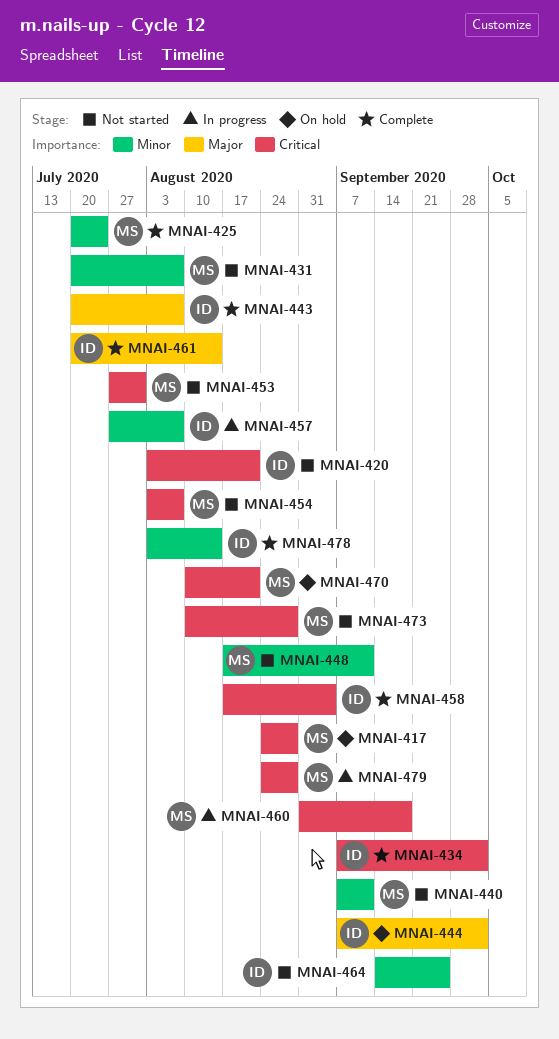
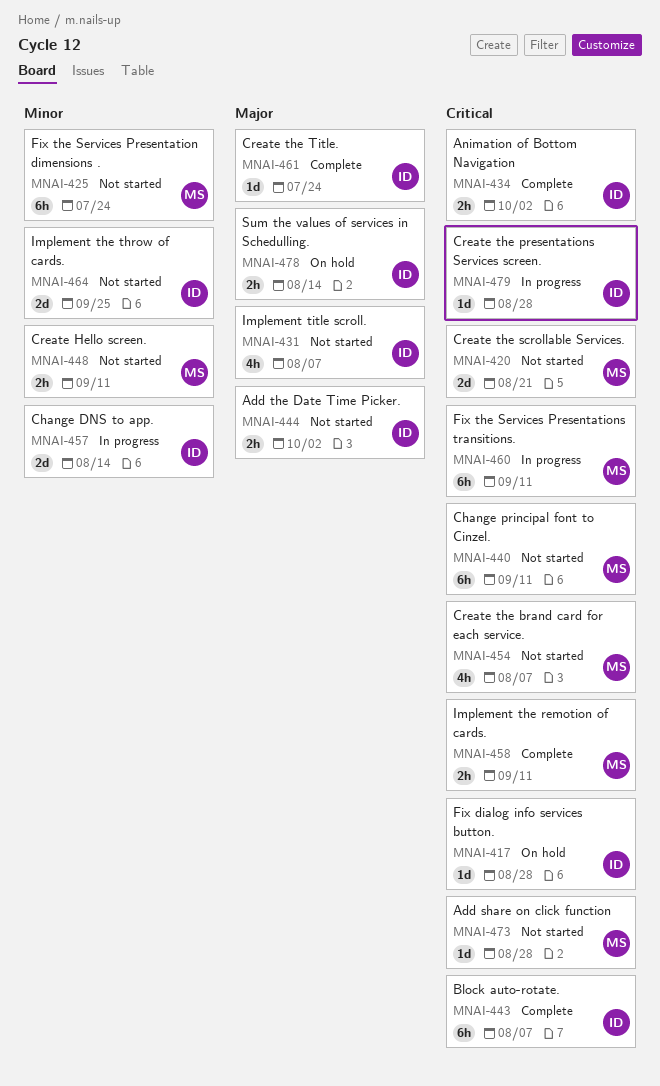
MNAI-417, owner: MS -> ID
MNAI-420, owner: ID -> MS
MNAI-425, status: Complete -> Not started
MNAI-431, owner: MS -> ID
MNAI-431, priority: Minor -> Major
MNAI-440, priority: Minor -> Critical
MNAI-443, priority: Major -> Critical
MNAI-444, status: On hold -> Not started
MNAI-453: present -> none
MNAI-457, due: Aug 7 -> Aug 14
MNAI-458, owner: ID -> MS
MNAI-458, due: Sep 4 -> Sep 11
MNAI-460, due: Sep 18 -> Sep 11
MNAI-461, due: Aug 14 -> Jul 24
MNAI-470: present -> none
MNAI-478, status: Complete -> On hold
MNAI-478, priority: Minor -> Major
MNAI-479, owner: MS -> ID

